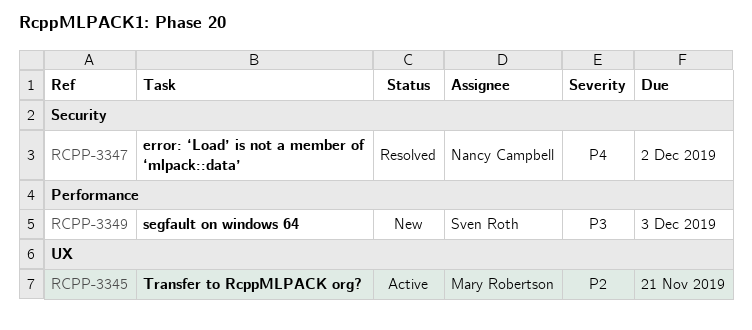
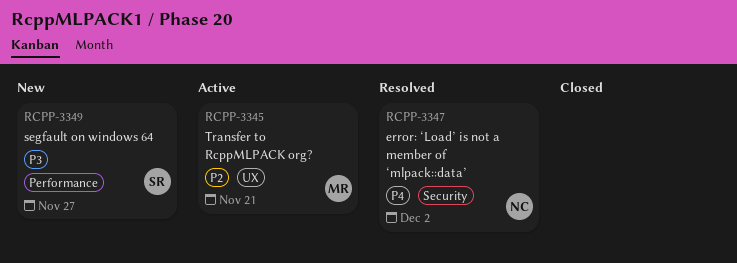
RCPP-3349, due: Dec 3 -> Nov 27

